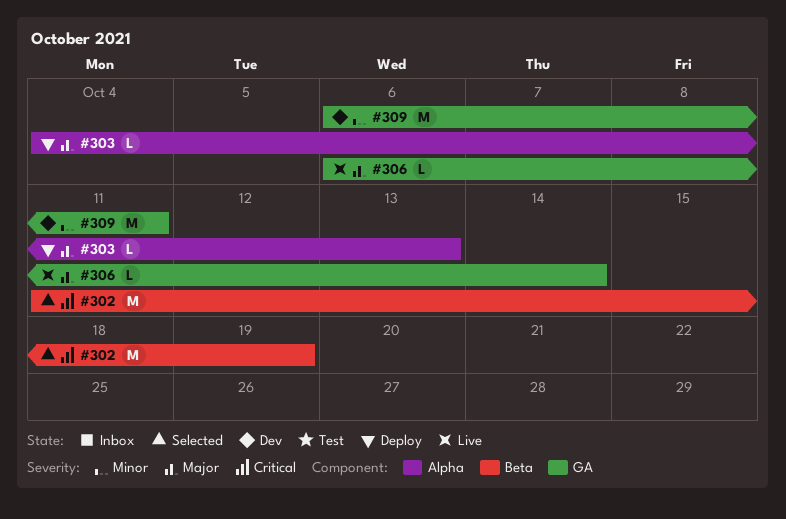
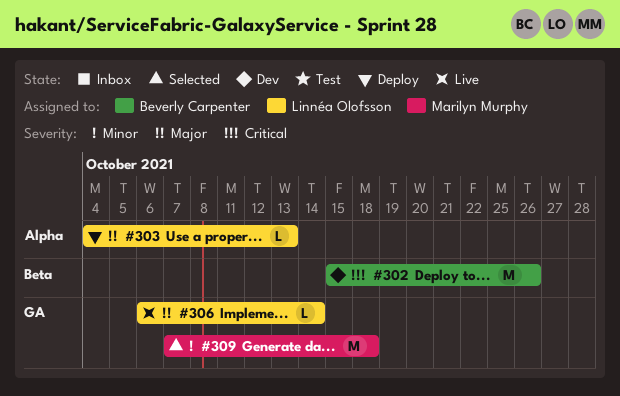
#302, status: Selected -> Dev
#302, start: Oct 11 -> Oct 15
#302, due: Oct 19 -> Oct 26
#309, status: Dev -> Selected
#309, start: Oct 6 -> Oct 7
#309, due: Oct 11 -> Oct 18

